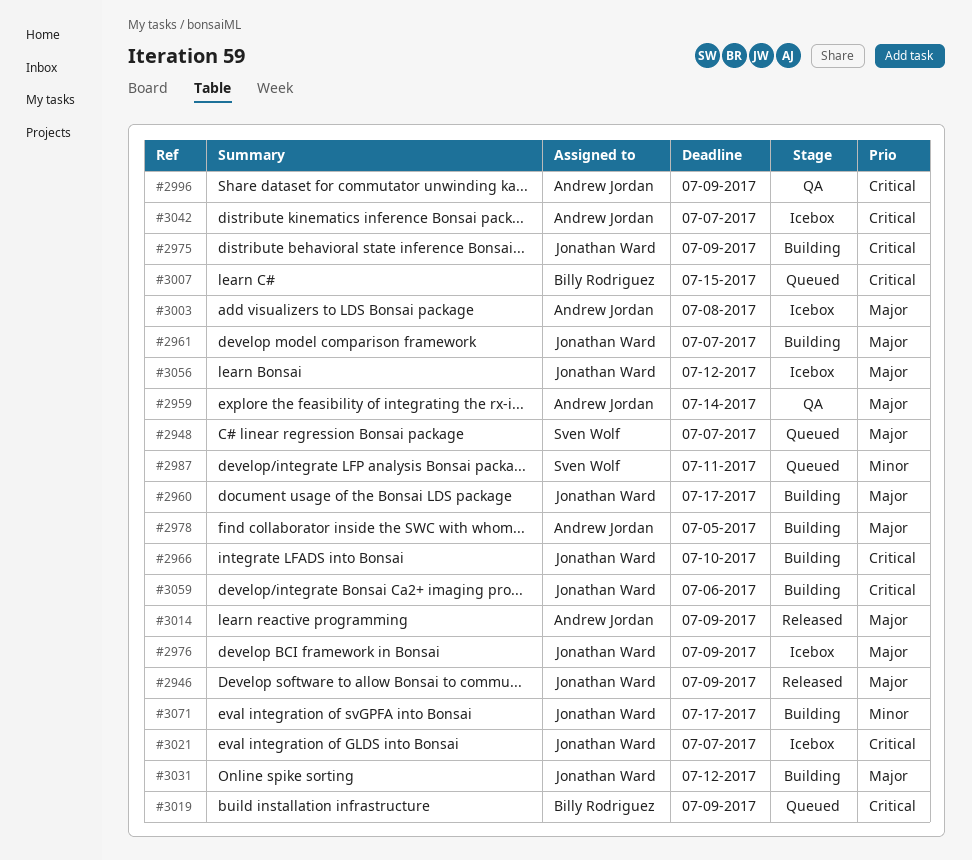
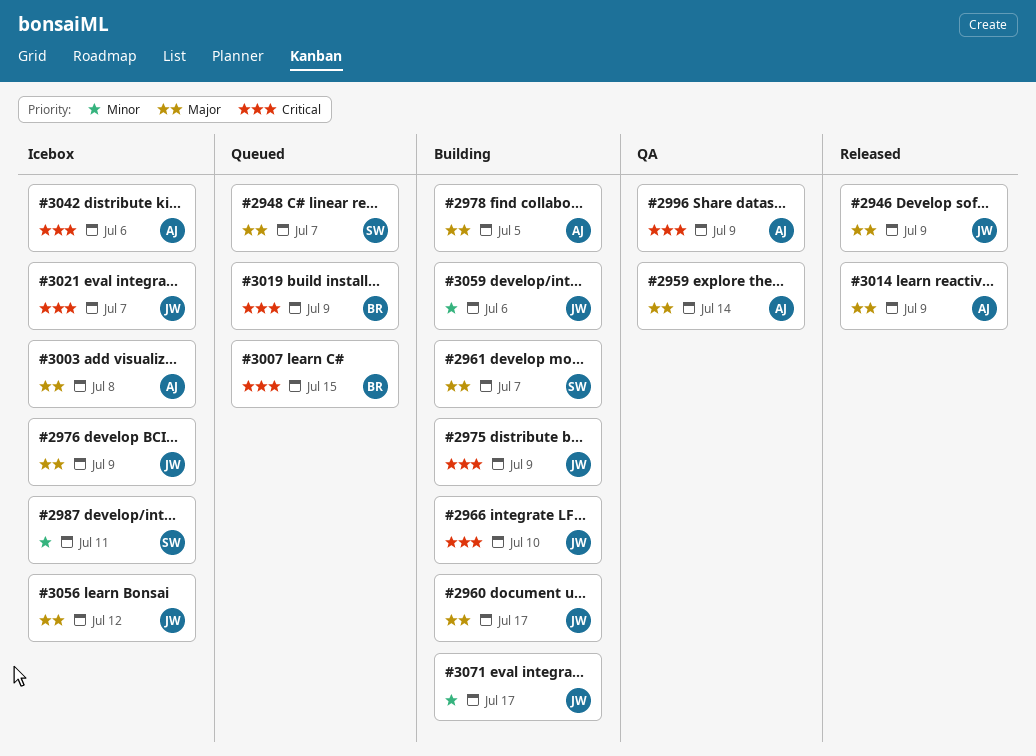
#2961, owner: Jonathan Ward -> Sven Wolf
#2987, status: Queued -> Icebox
#3031: present -> none
#3042, due: Jul 7 -> Jul 6
#3059, priority: Critical -> Minor

